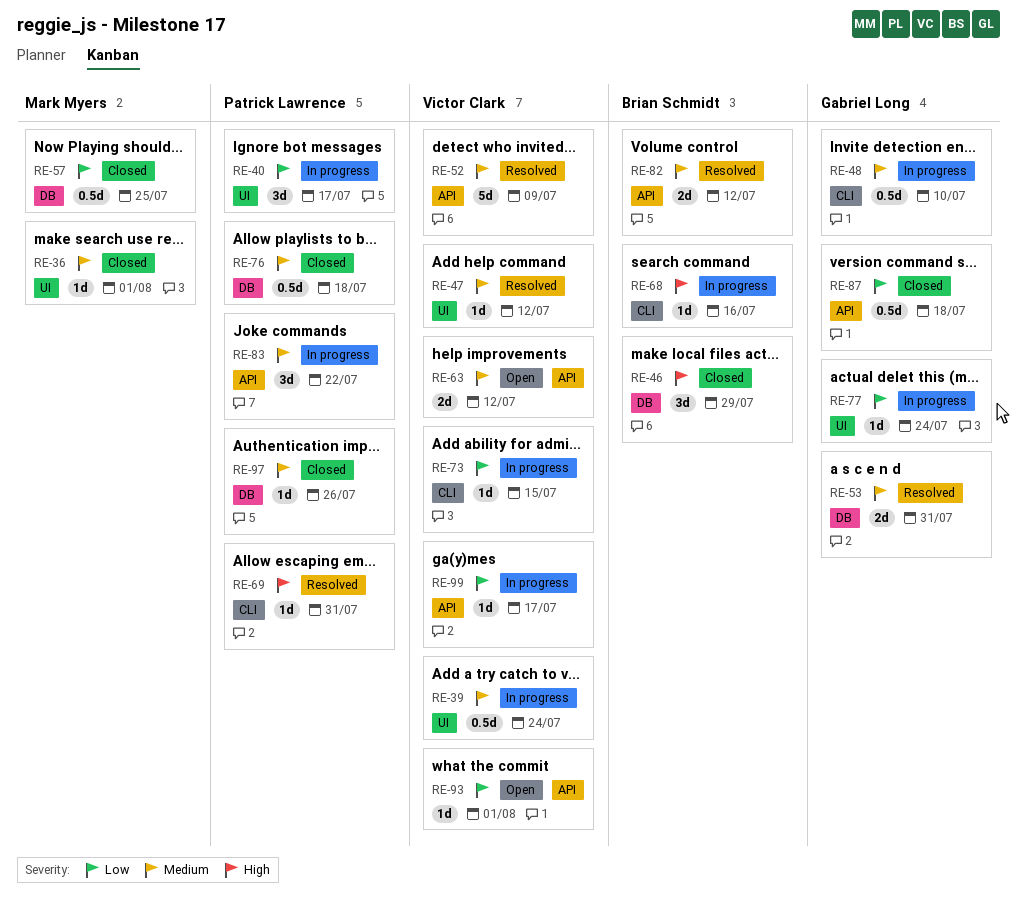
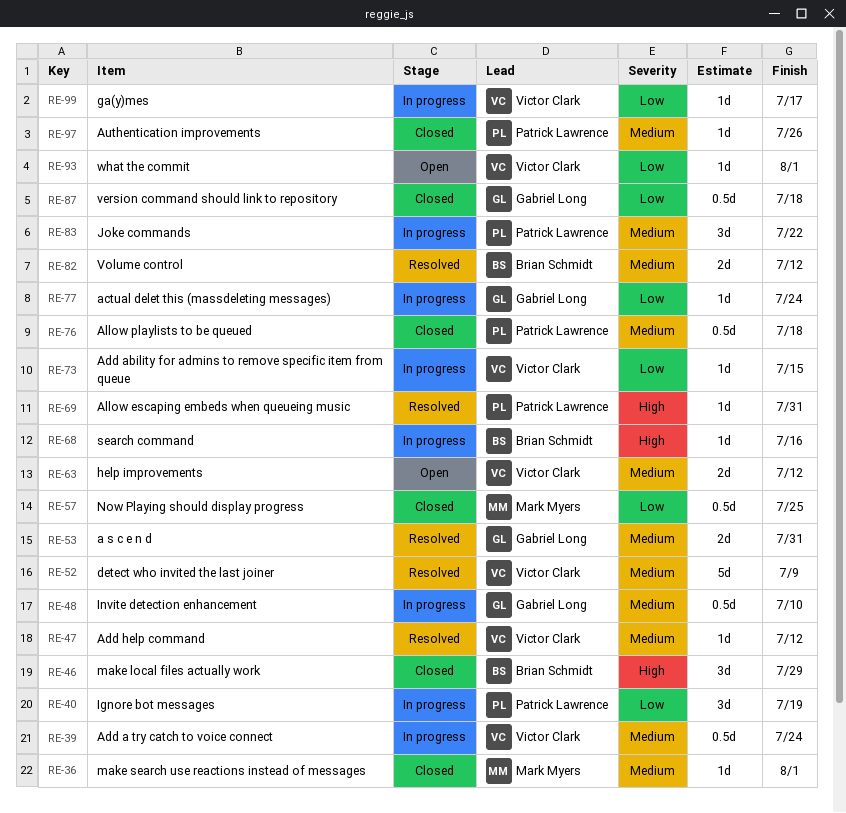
RE-40, due: Jul 17 -> Jul 19

